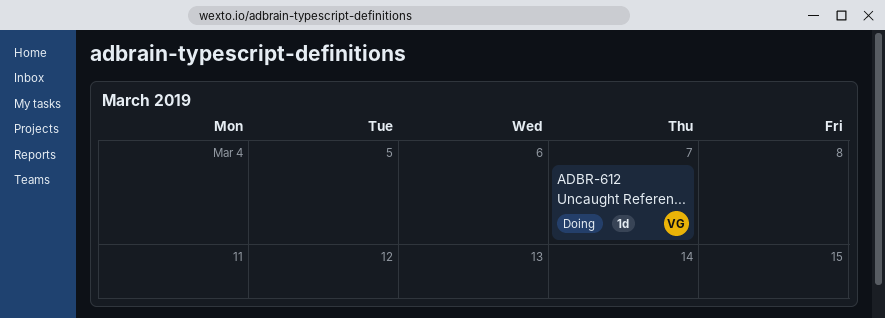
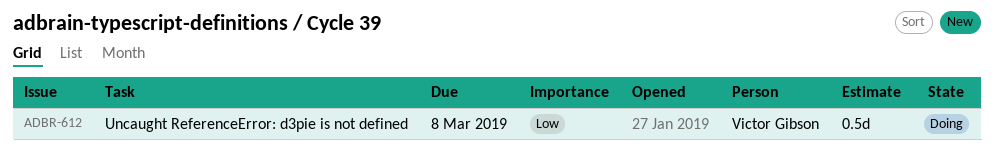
ADBR-612, estimate: 1d -> 0.5d
ADBR-612, due: Mar 7 -> Mar 8

